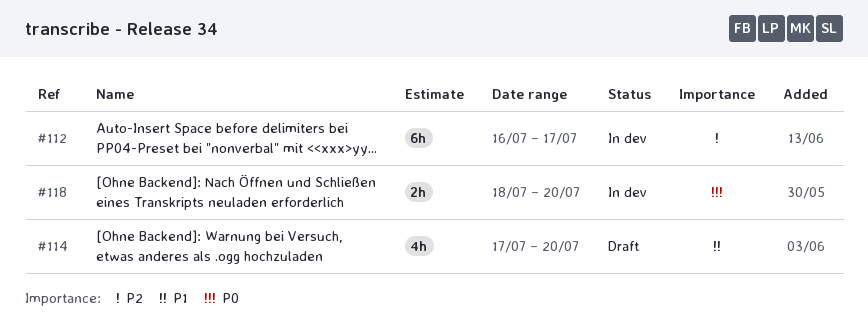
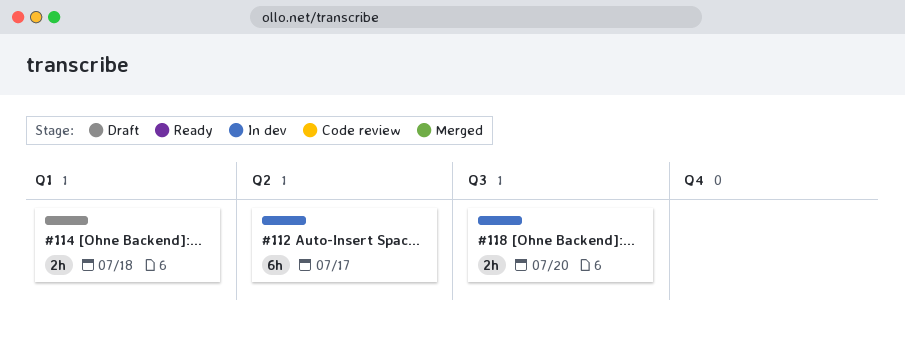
#114, estimate: 4h -> 2h
#114, due: Jul 20 -> Jul 18

